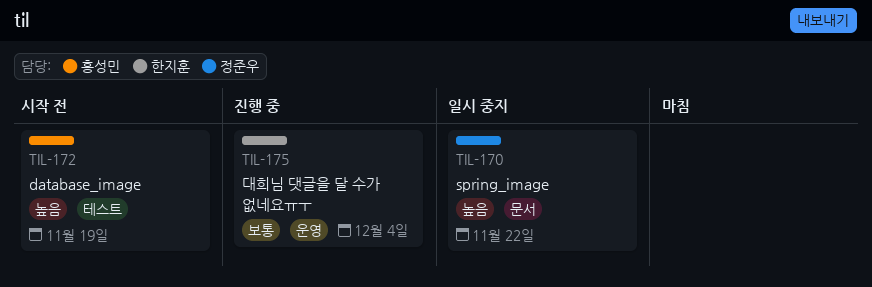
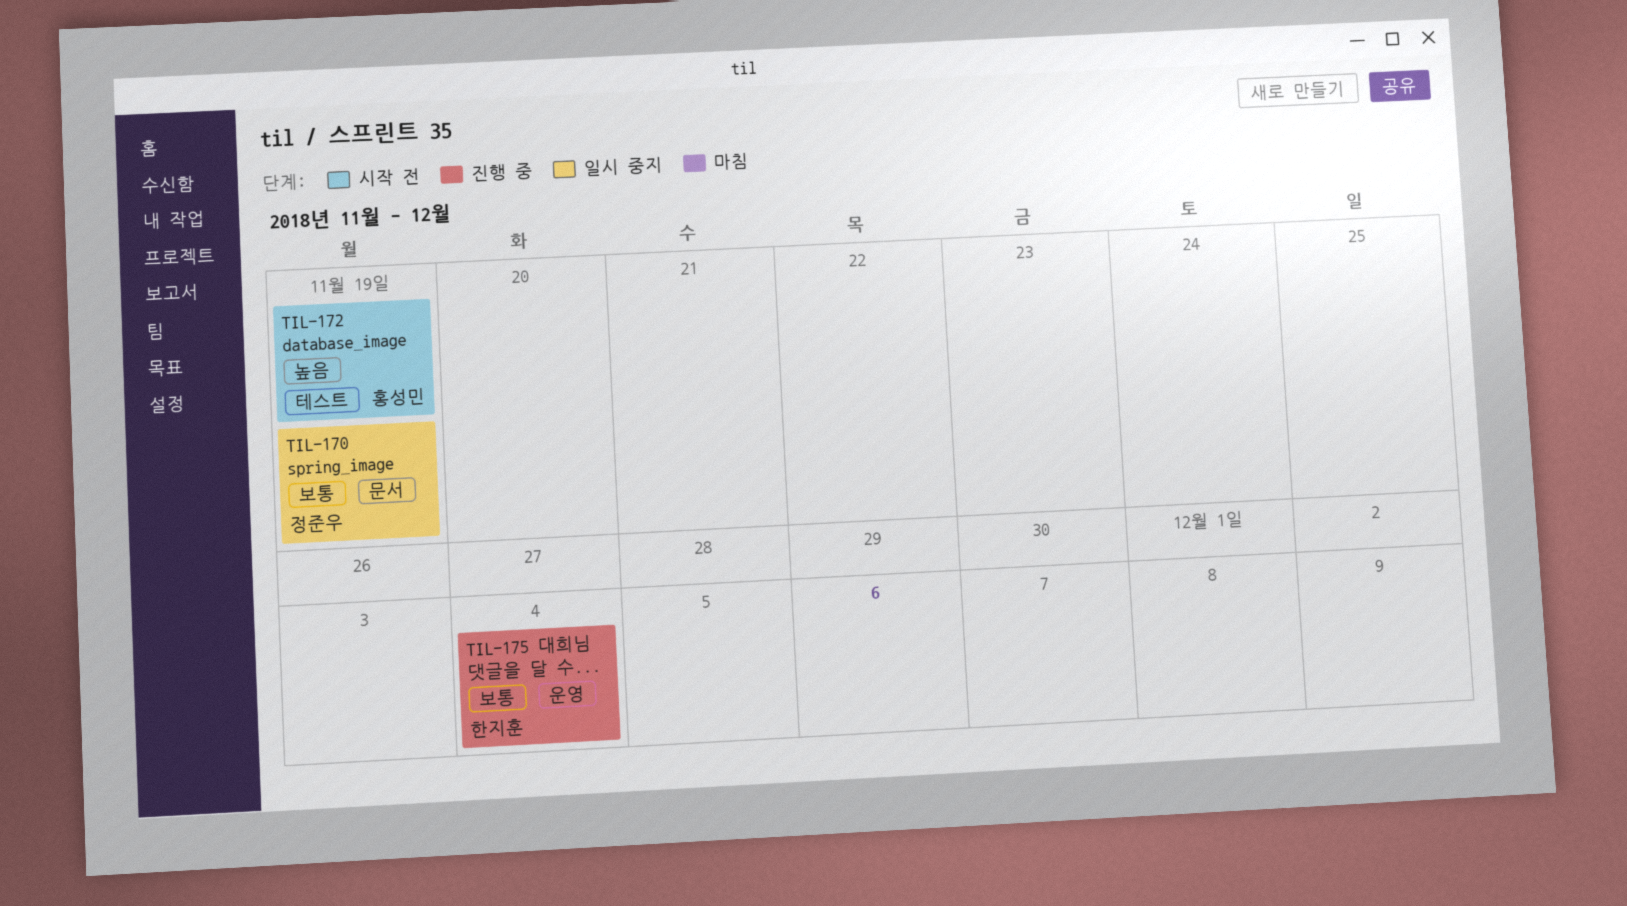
TIL-170, priority: 높음 -> 보통
TIL-170, due: Nov 22 -> Nov 19

